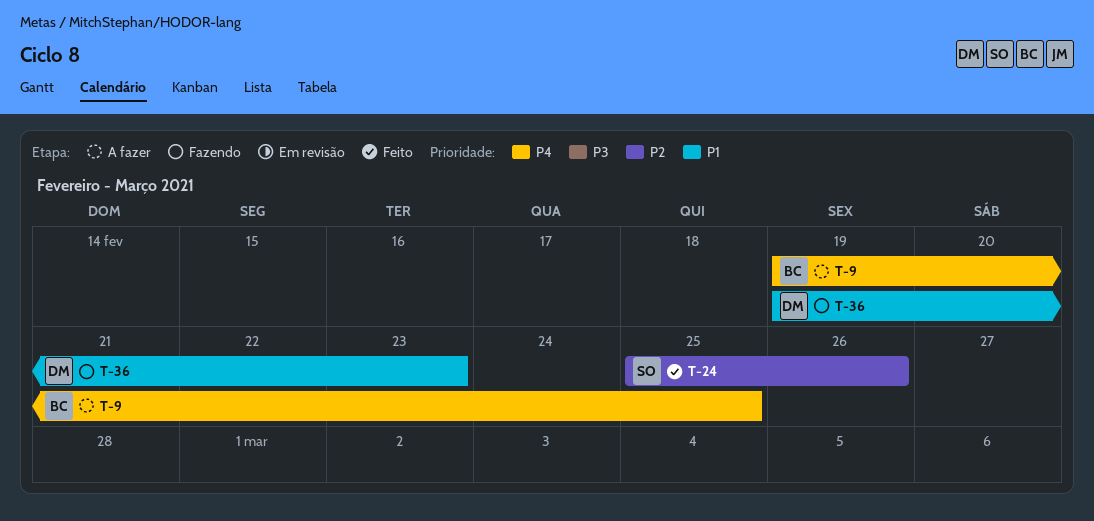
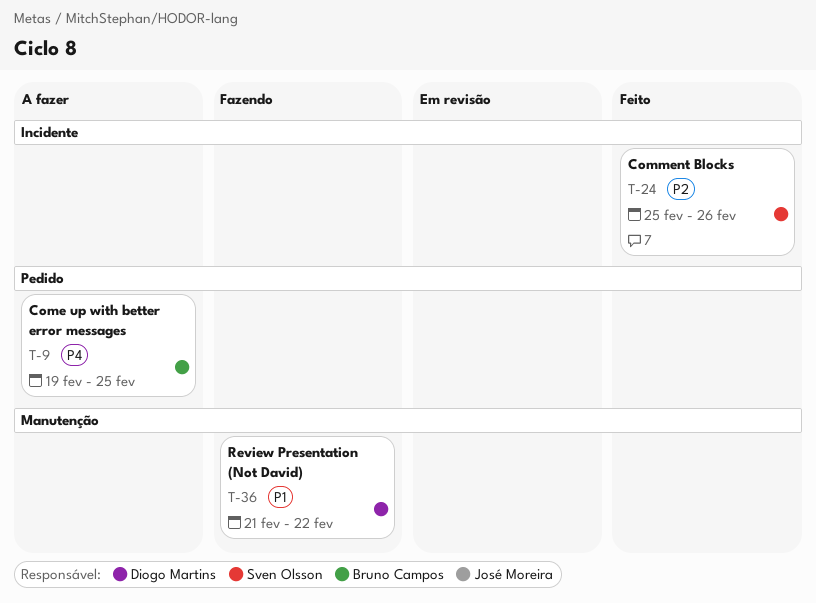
T-36, start: Feb 19 -> Feb 21
T-36, due: Feb 23 -> Feb 22

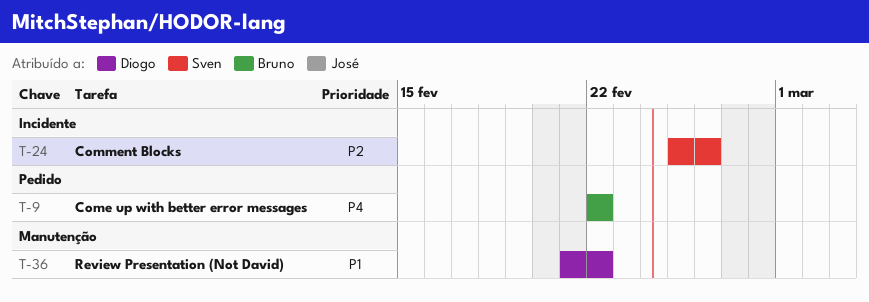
T-9, start: Feb 19 -> Feb 22
T-9, due: Feb 25 -> Feb 22

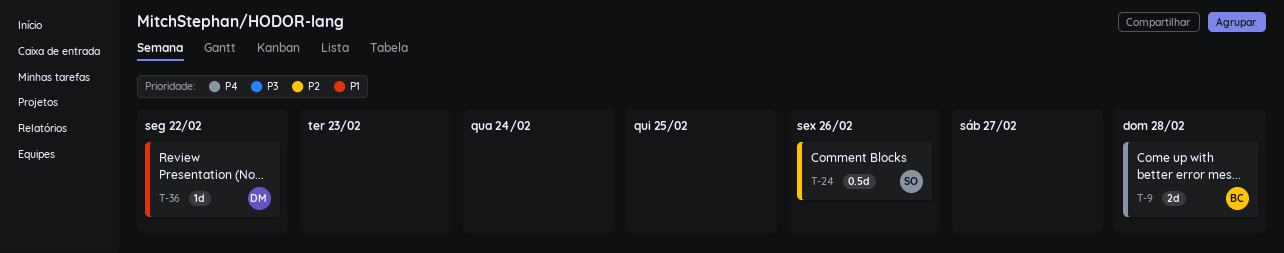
T-9, due: Feb 22 -> Feb 28

